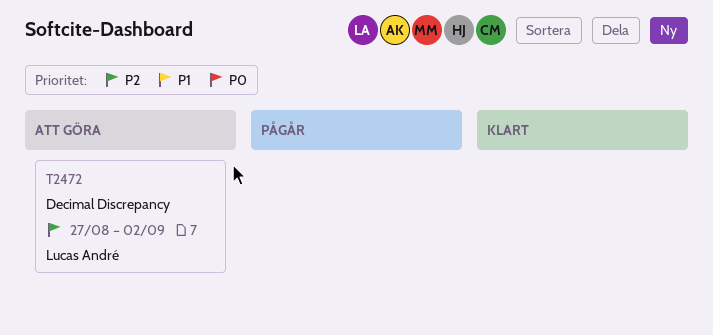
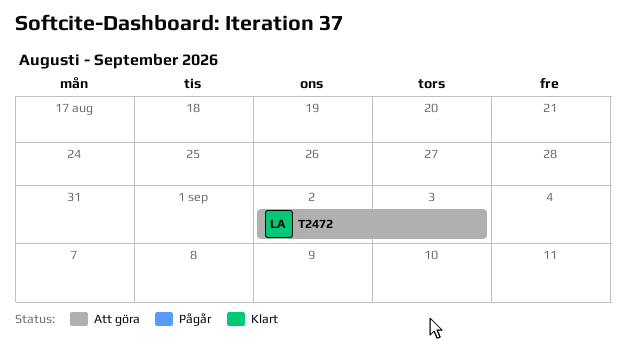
T2472, start: Aug 27 -> Sep 2
T2472, due: Sep 2 -> Sep 3

